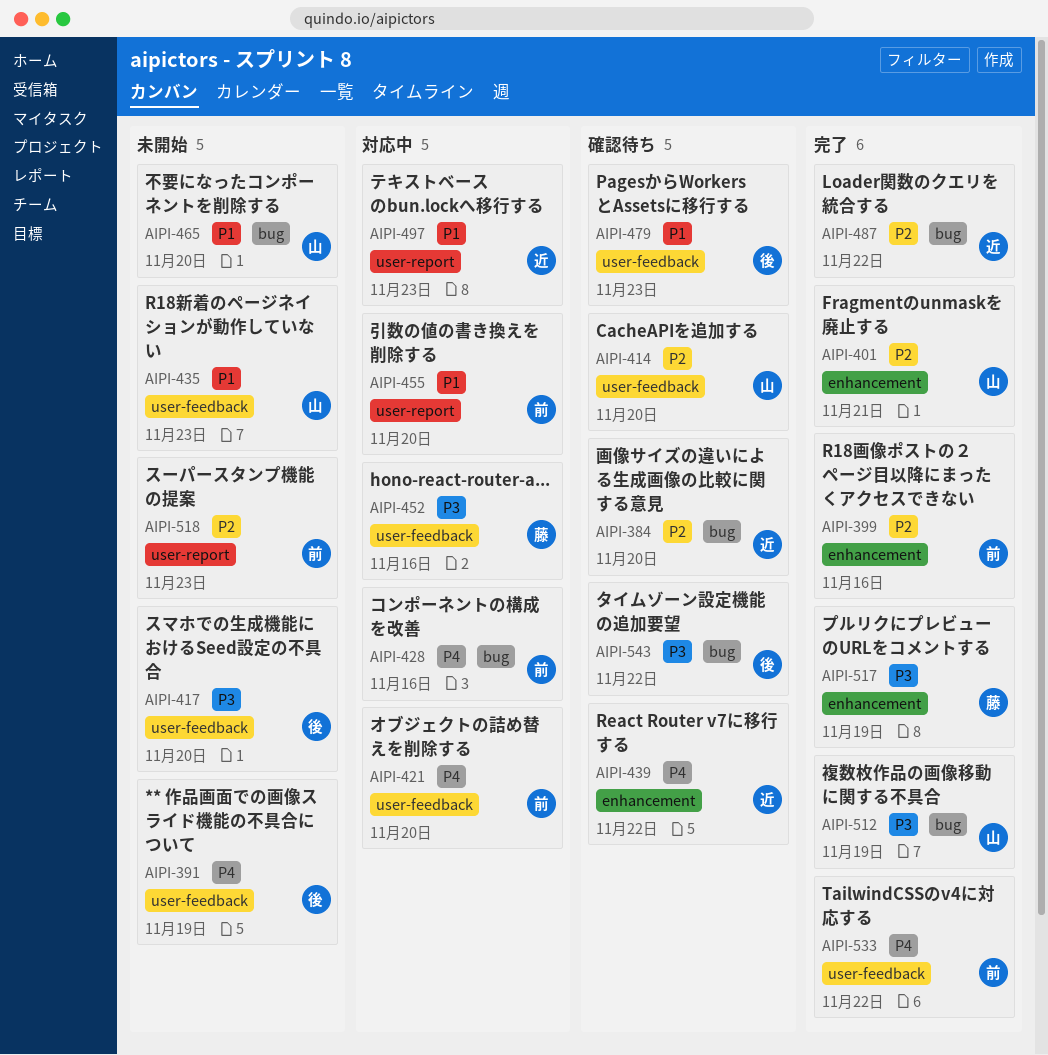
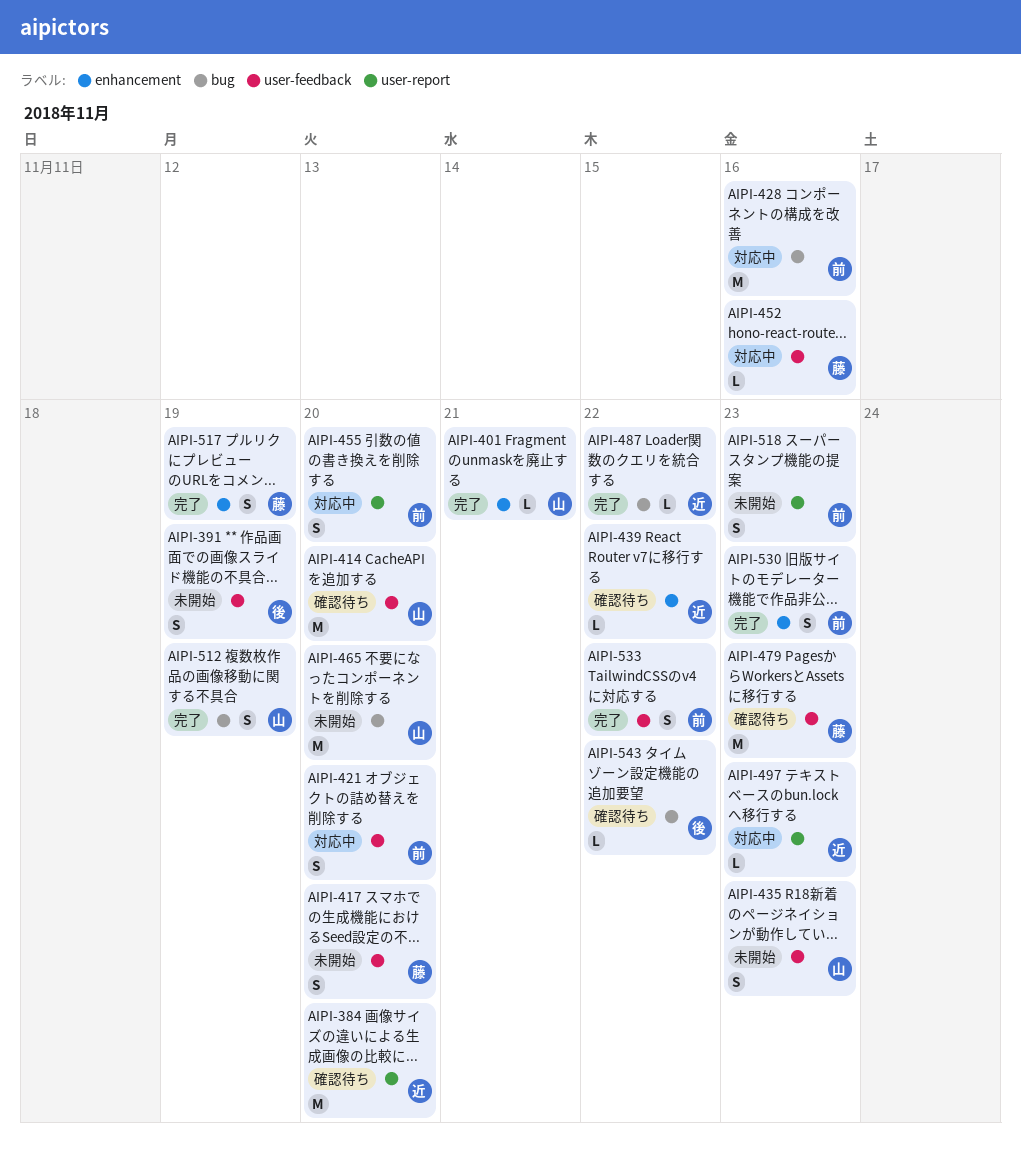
AIPI-384, label: bug -> user-report
AIPI-399: present -> none
AIPI-417, owner: 後 -> 藤
AIPI-479, owner: 後 -> 藤
AIPI-530: none -> present

